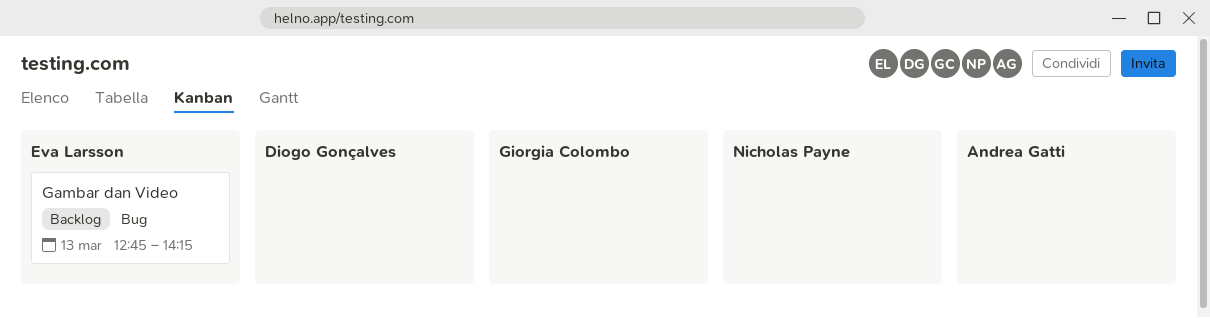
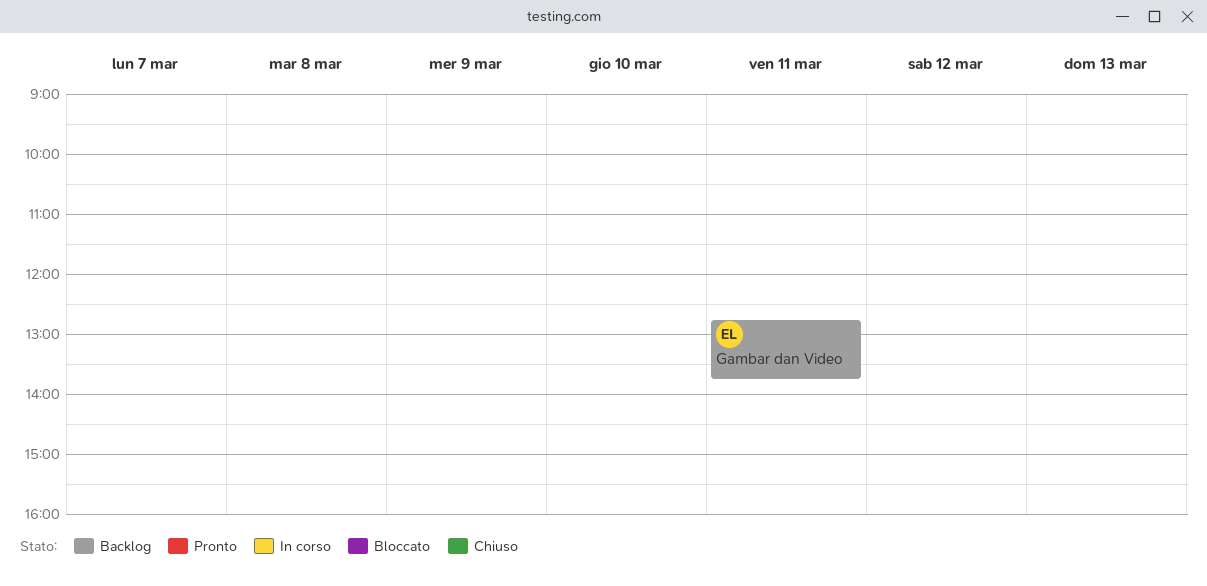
Gambar dan Video, day: Mar 13 -> Mar 11
Gambar dan Video, ends: 14:15 -> 13:45

